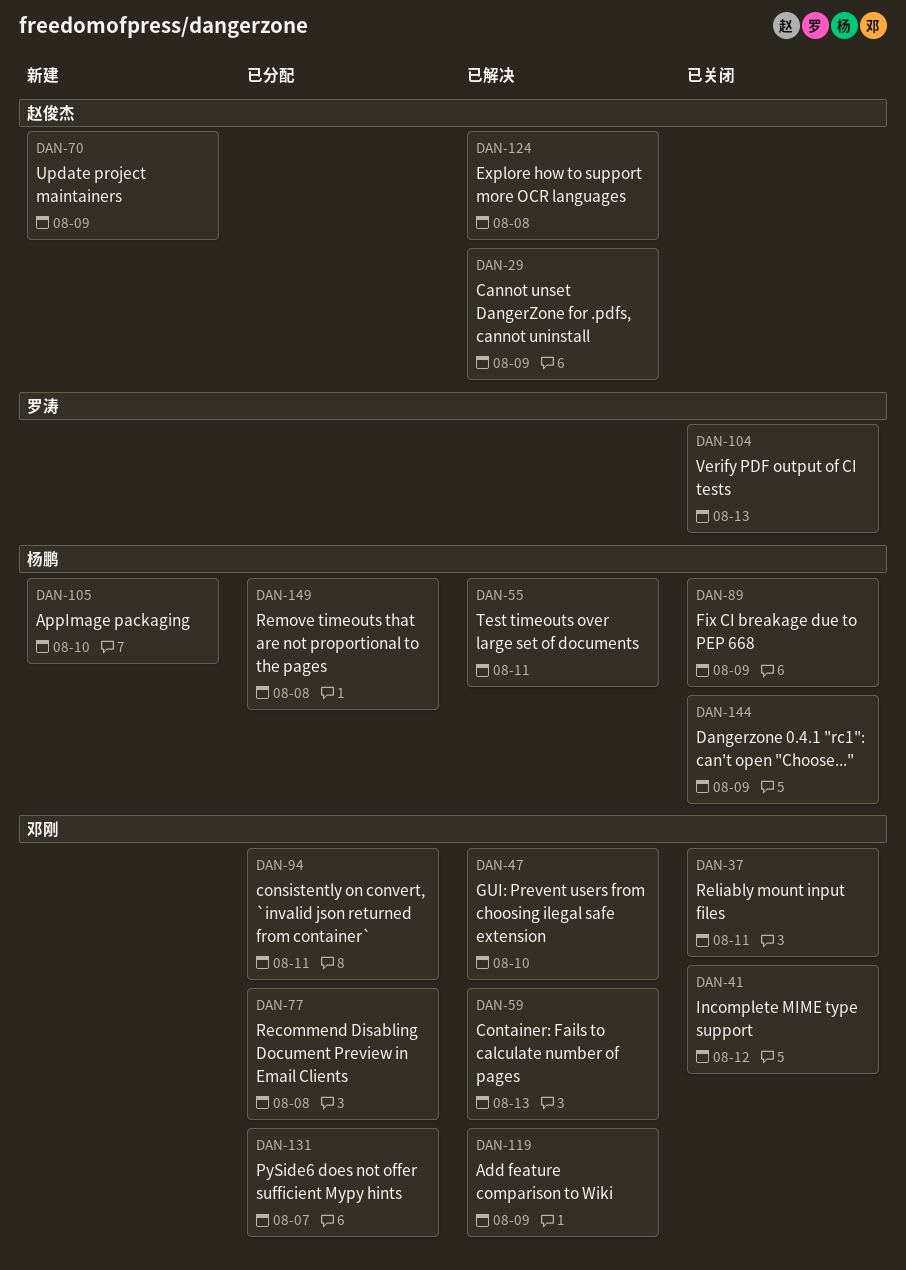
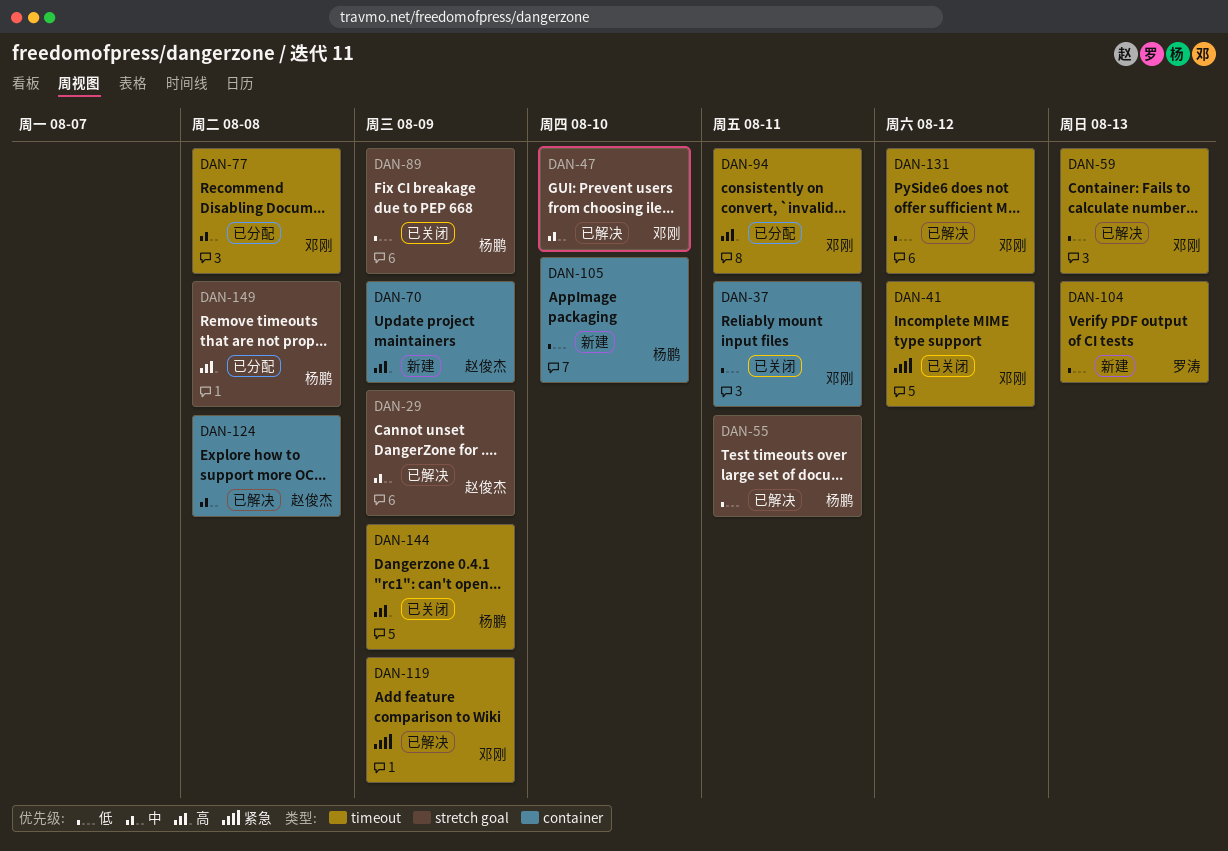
DAN-104, status: 已关闭 -> 新建
DAN-131, status: 已分配 -> 已解决
DAN-131, due: Aug 7 -> Aug 12

